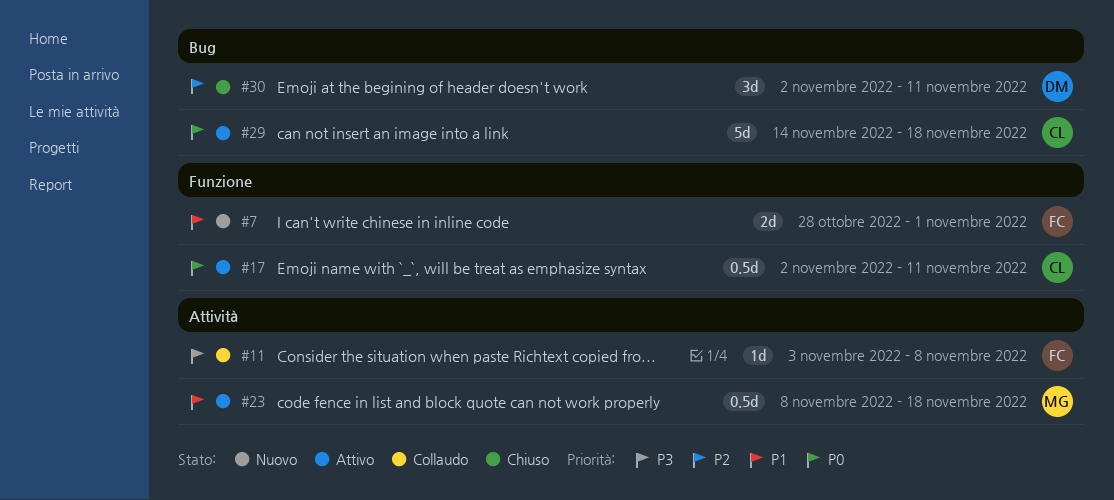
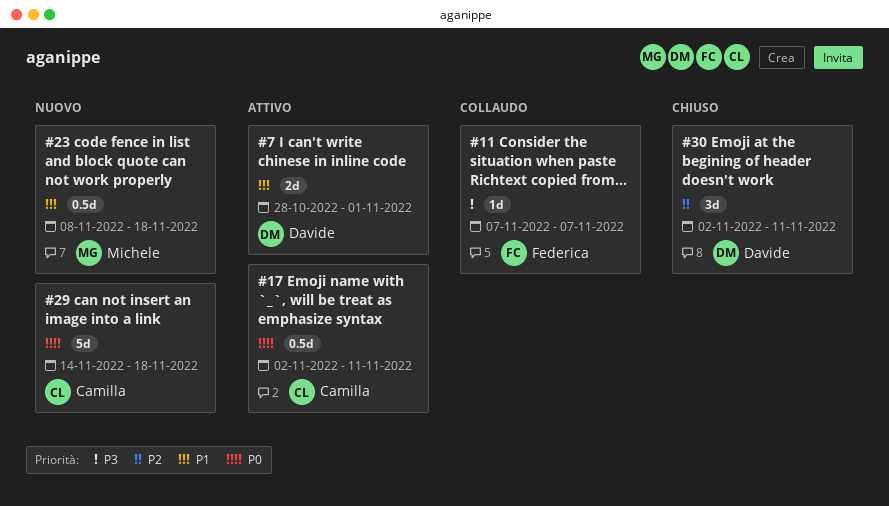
#7, status: Nuovo -> Attivo
#7, owner: Federica -> Davide
#11, start: Nov 3 -> Nov 7
#11, due: Nov 8 -> Nov 7
#23, status: Attivo -> Nuovo
#29, status: Attivo -> Nuovo

